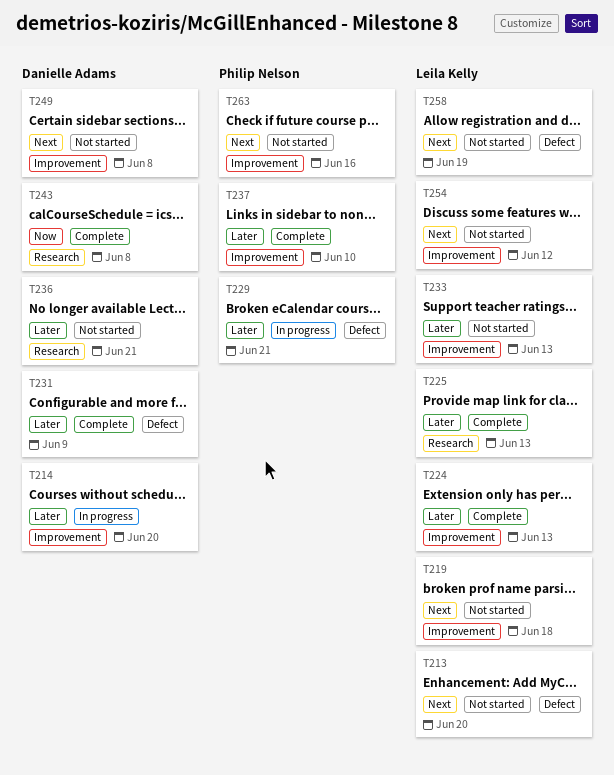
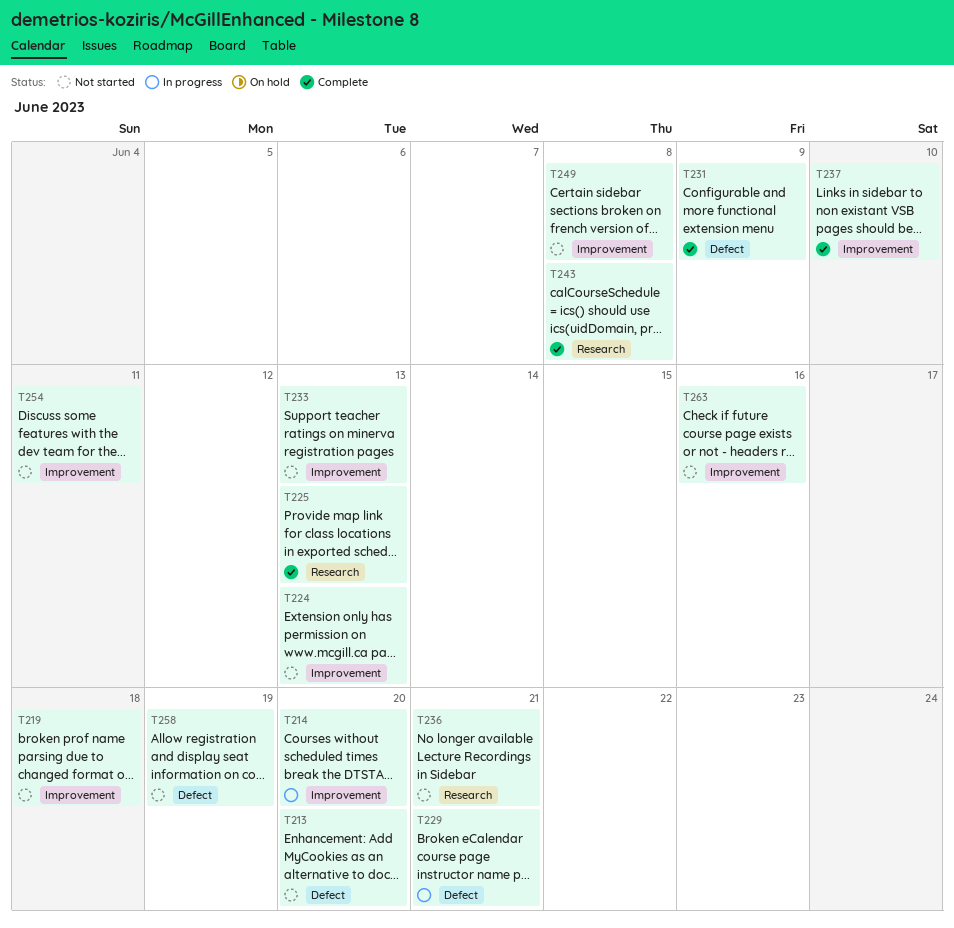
T224, status: Complete -> Not started
T254, due: Jun 12 -> Jun 11

